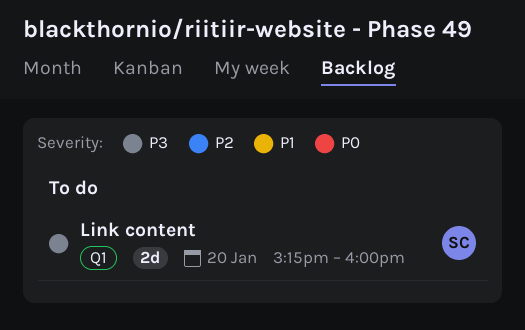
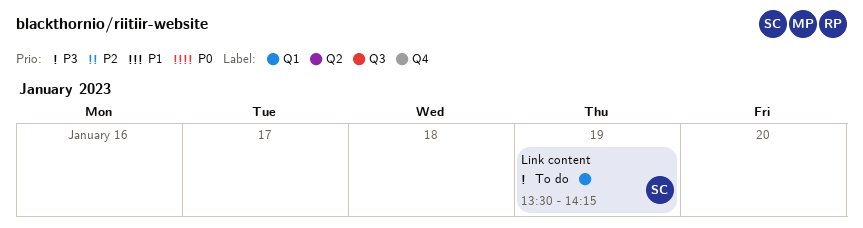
Link content, day: Jan 20 -> Jan 19
Link content, begins: 15:15 -> 13:30
Link content, ends: 16:00 -> 14:15

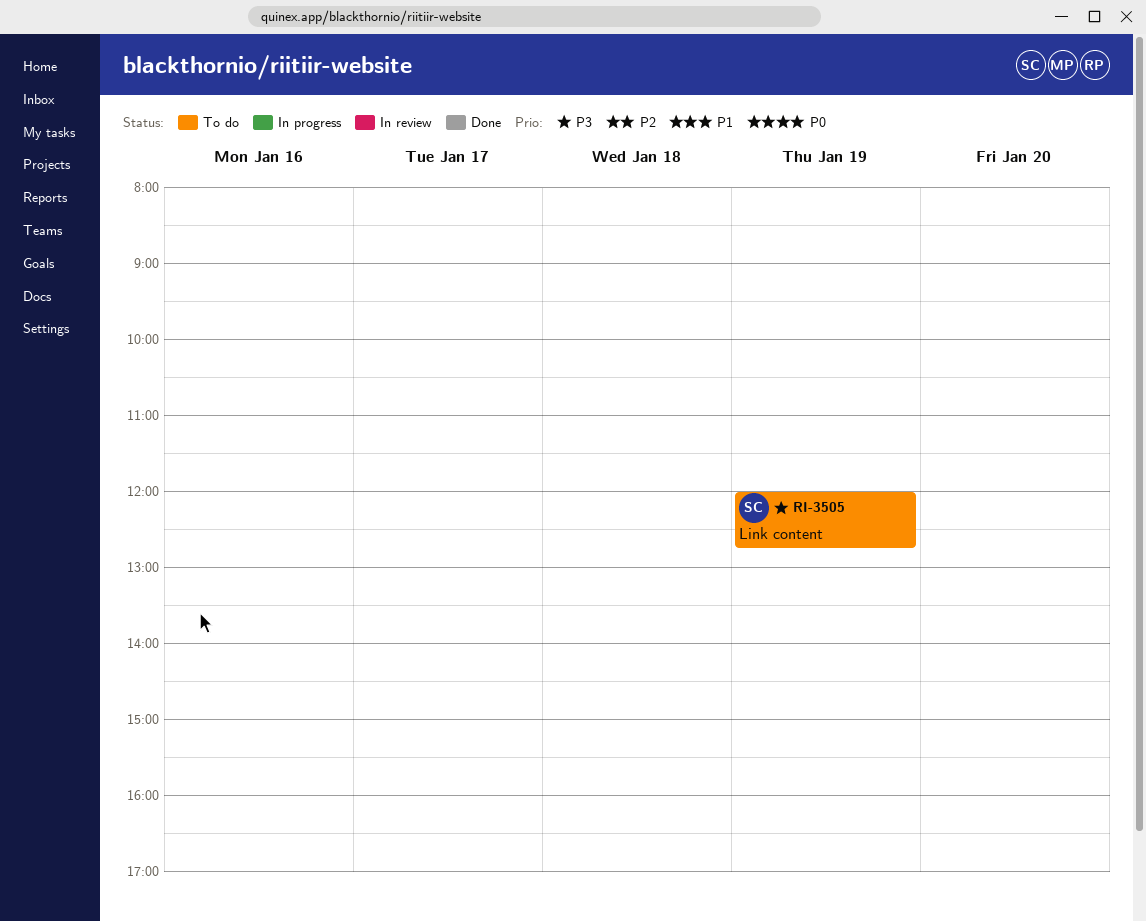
Link content, begins: 13:30 -> 12:00
Link content, ends: 14:15 -> 12:45

